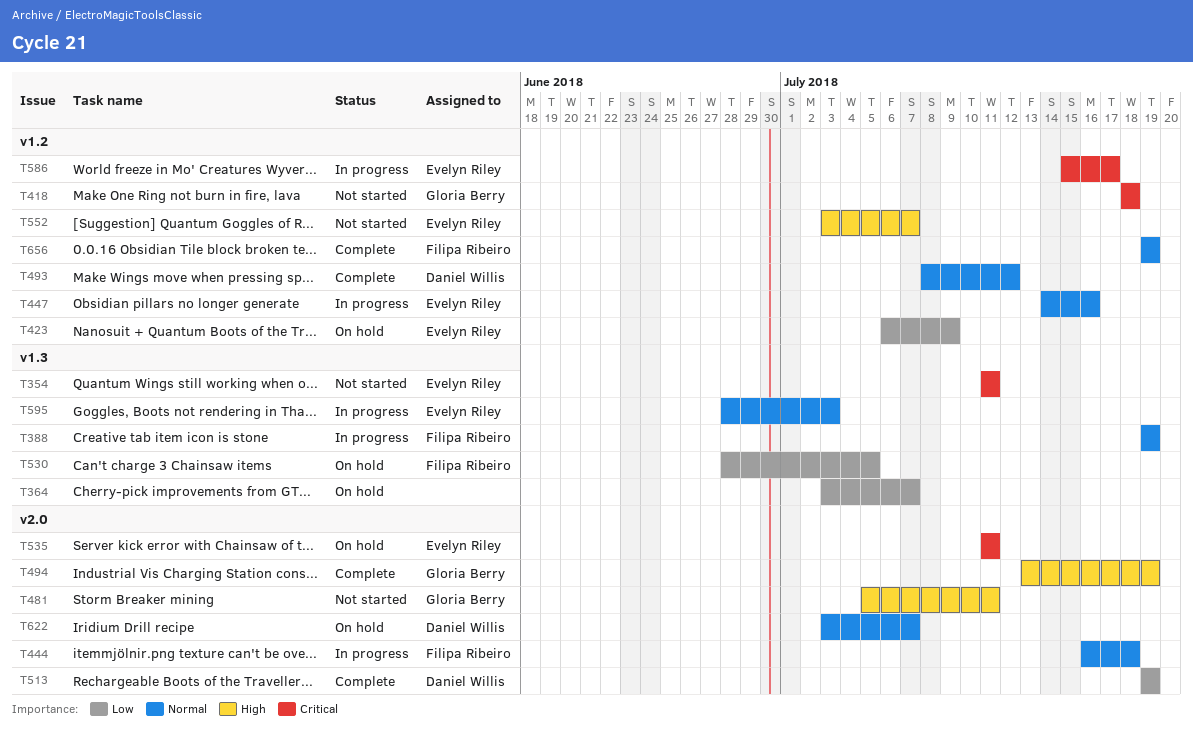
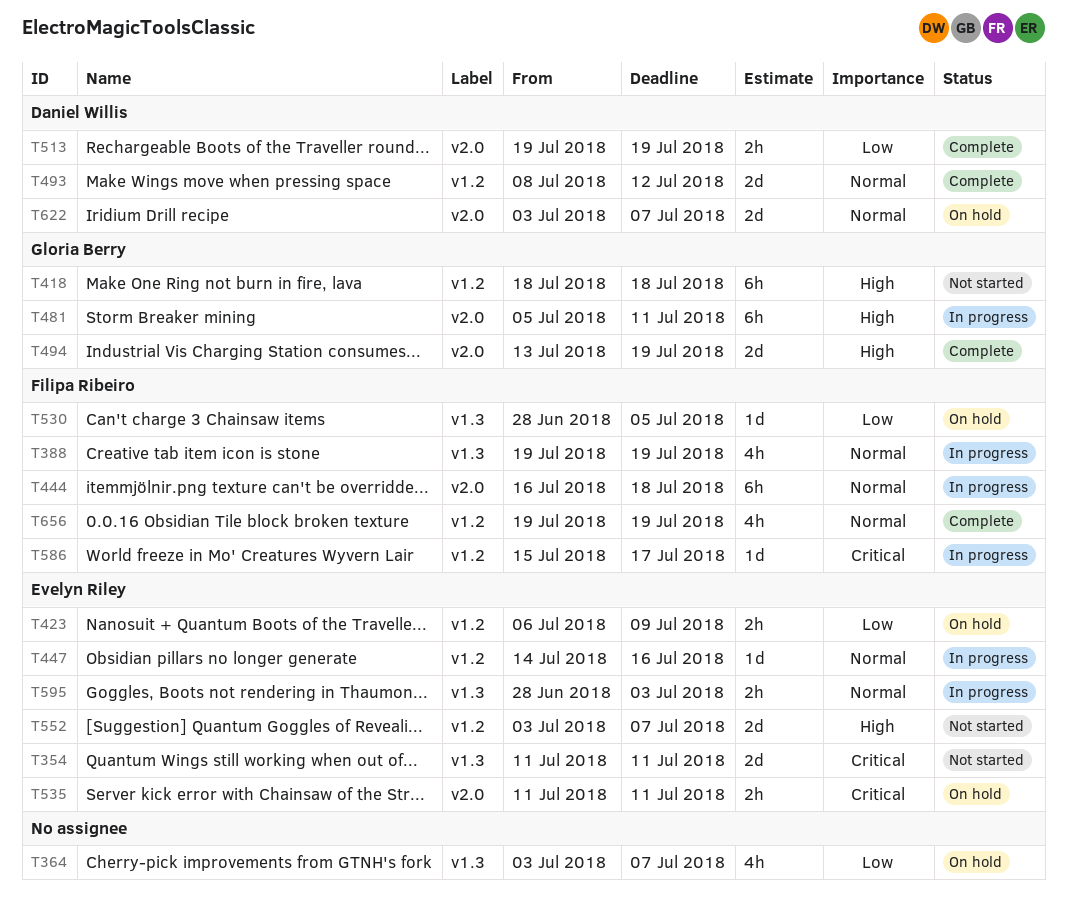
T418, priority: Critical -> High
T481, status: Not started -> In progress
T586, owner: Evelyn Riley -> Filipa Ribeiro

